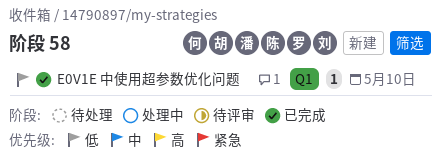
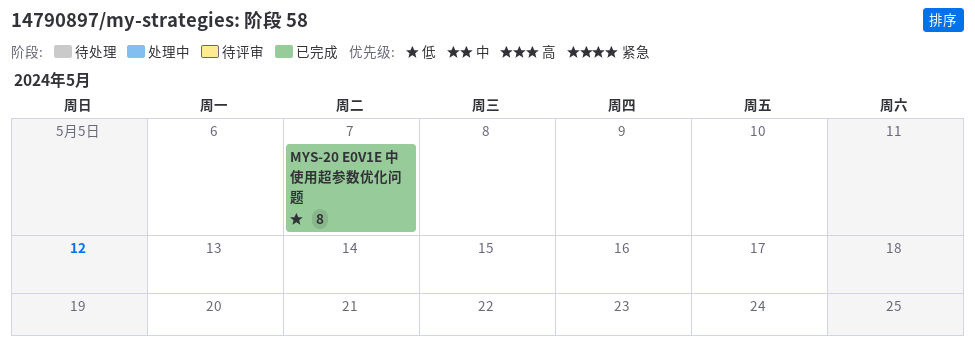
E0V1E 中使用超参数优化问题, estimate: 1 -> 8
E0V1E 中使用超参数优化问题, due: May 10 -> May 7

